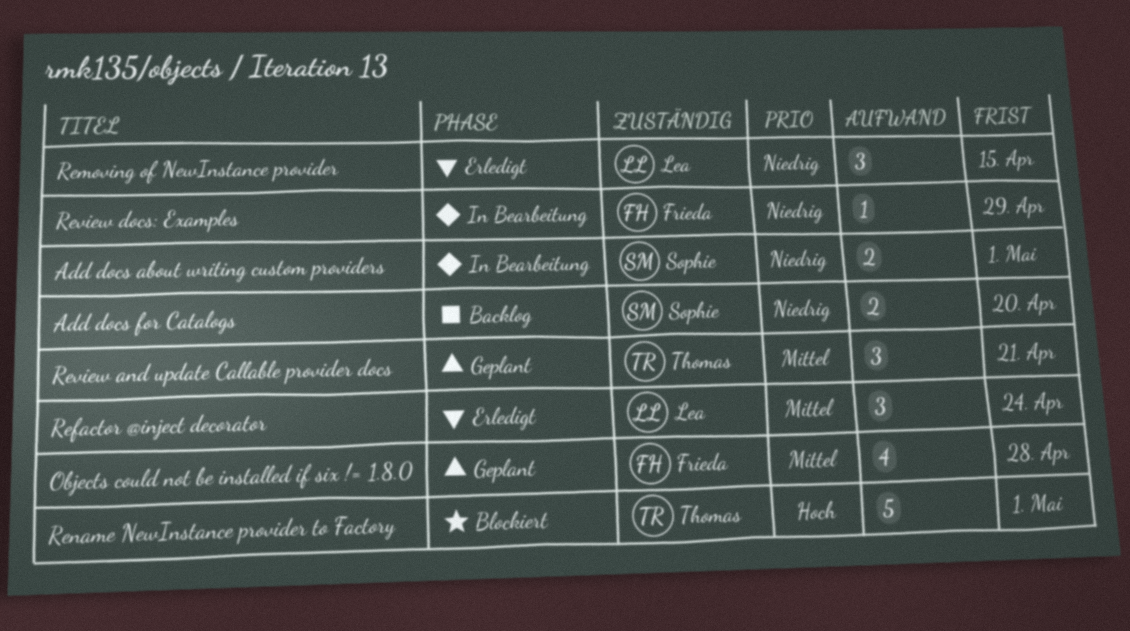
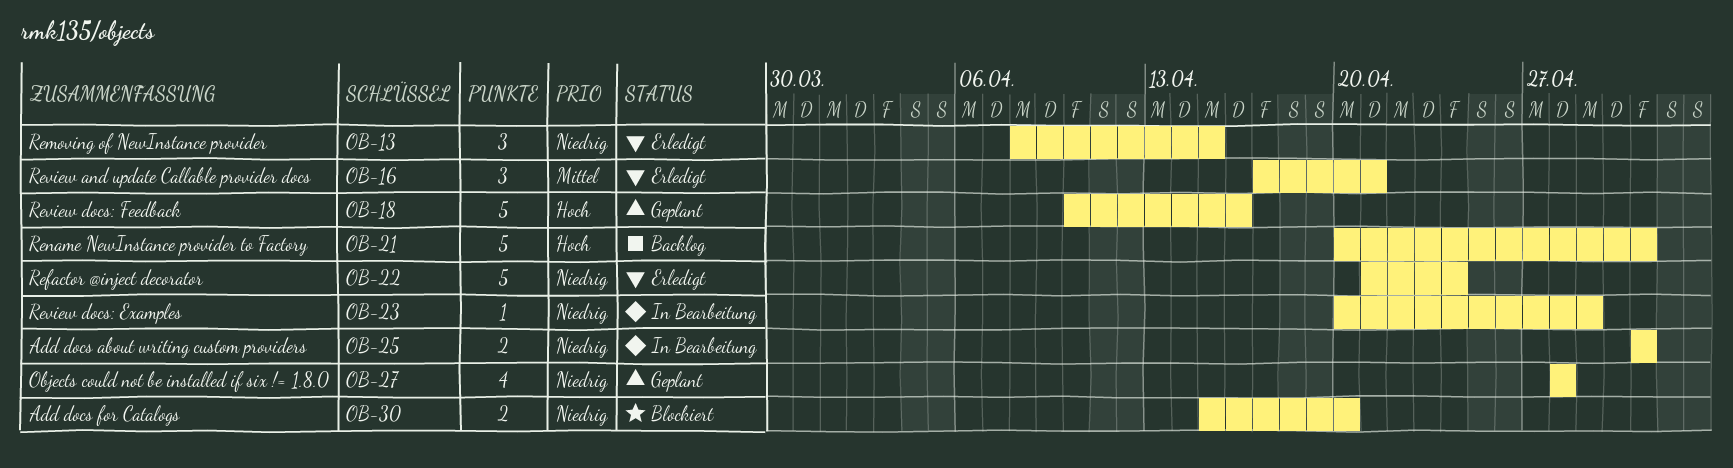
Add docs for Catalogs, status: Backlog -> Blockiert
Objects could not be installed if six != 1.8.0, priority: Mittel -> Niedrig
Refactor @inject decorator, priority: Mittel -> Niedrig
Refactor @inject decorator, estimate: 3 -> 5
Rename NewInstance provider to Factory, status: Blockiert -> Backlog
Review and update Callable provider docs, status: Geplant -> Erledigt
Review docs: Feedback: none -> present

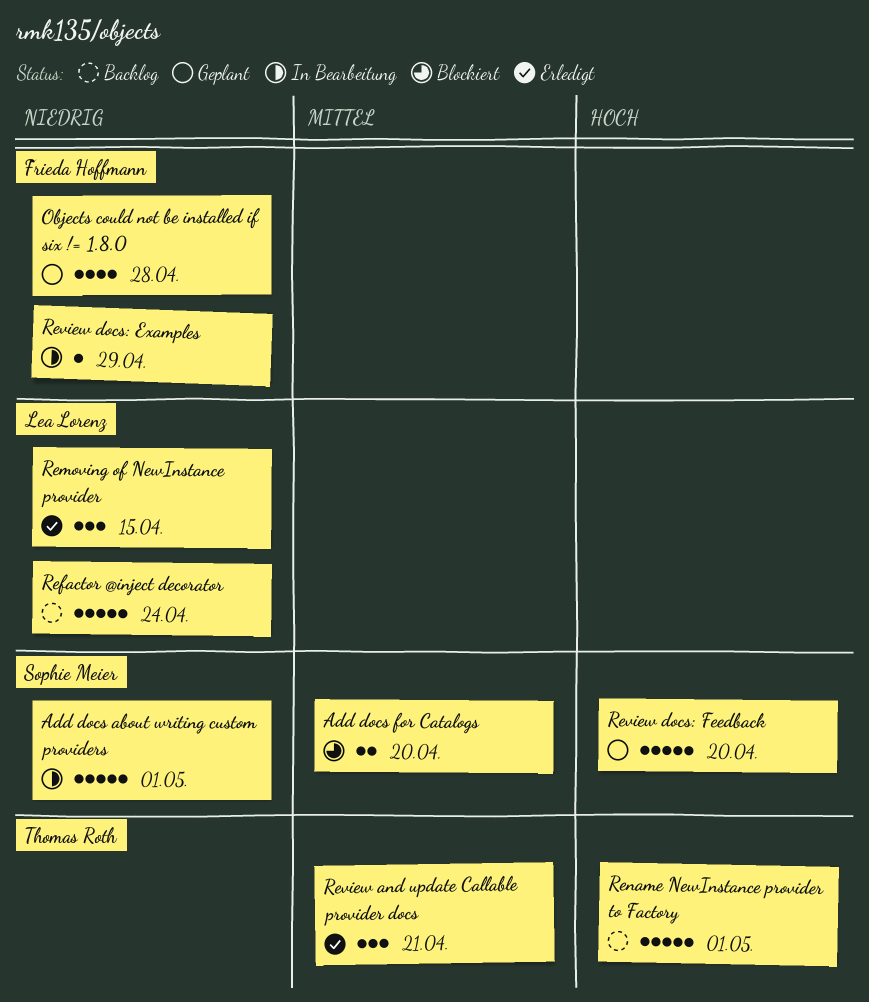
Add docs about writing custom providers, estimate: 2 -> 5
Add docs for Catalogs, priority: Niedrig -> Mittel
Refactor @inject decorator, status: Erledigt -> Backlog
Review docs: Feedback, due: Apr 16 -> Apr 20

